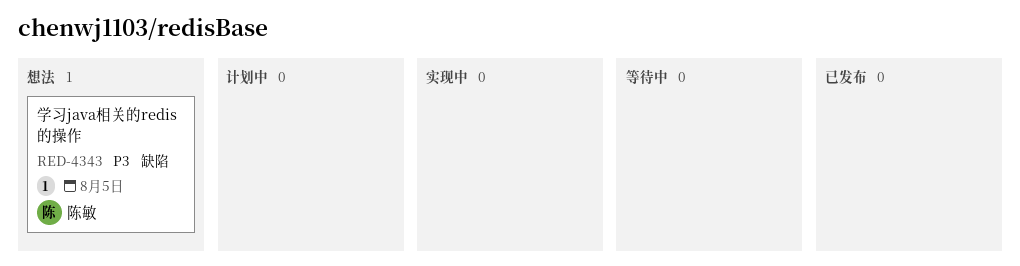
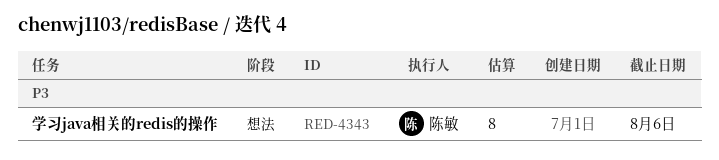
RED-4343, estimate: 1 -> 8
RED-4343, due: Aug 5 -> Aug 6

